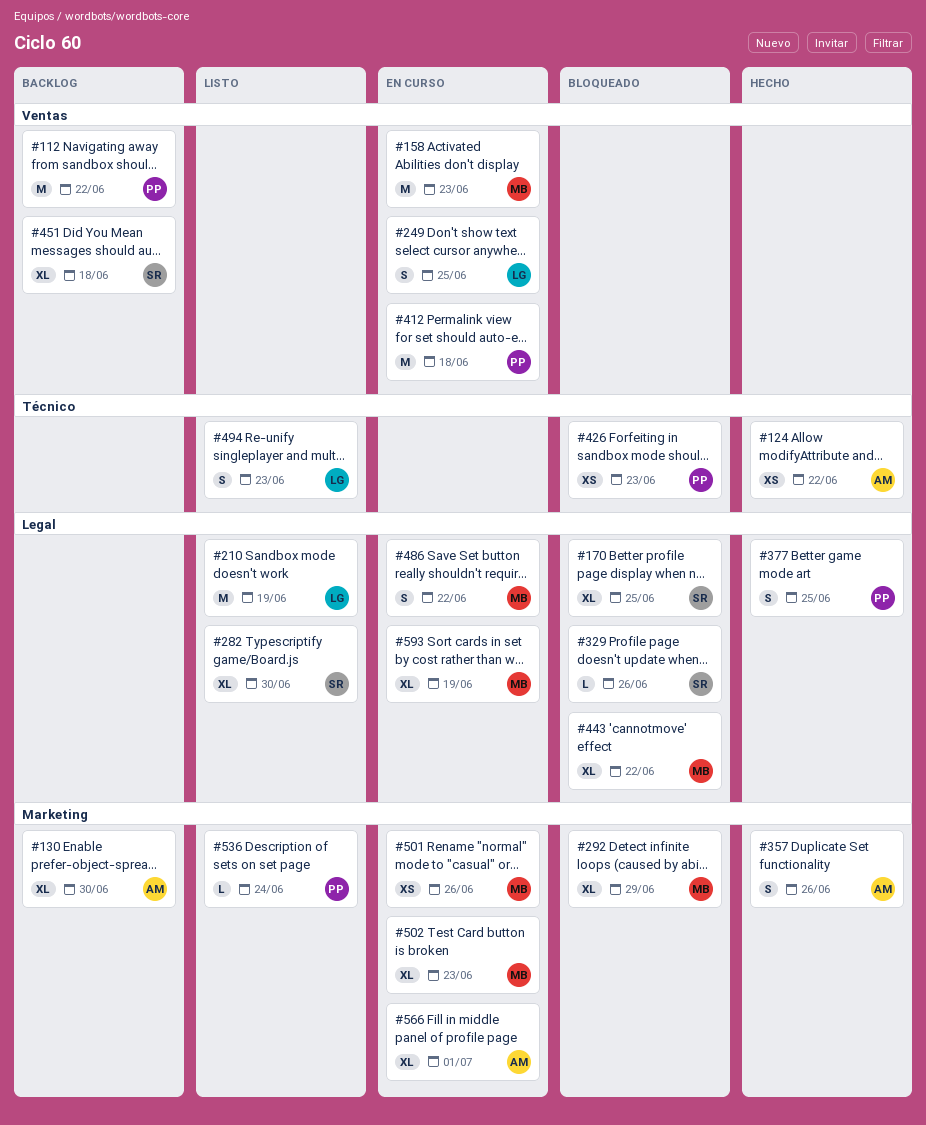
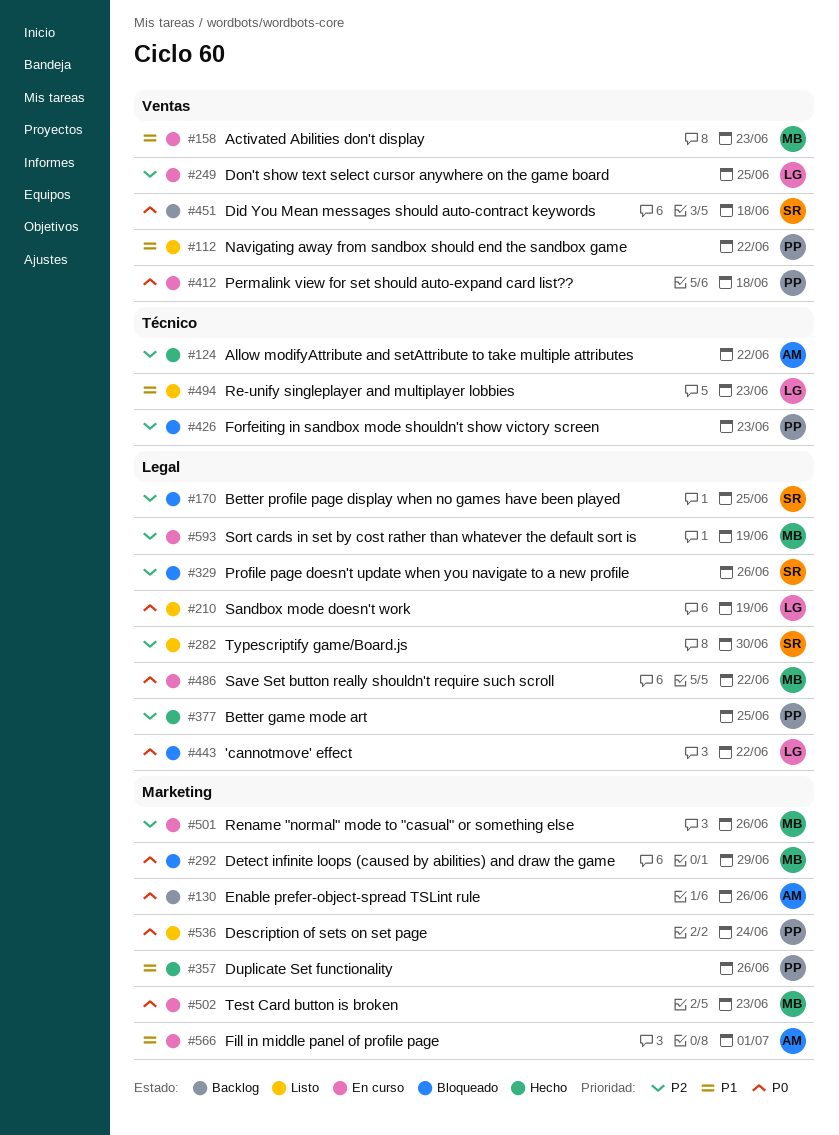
#112, status: Backlog -> Listo
#130, due: Jun 30 -> Jun 26
#357, owner: AM -> PP
#443, owner: MB -> LG

